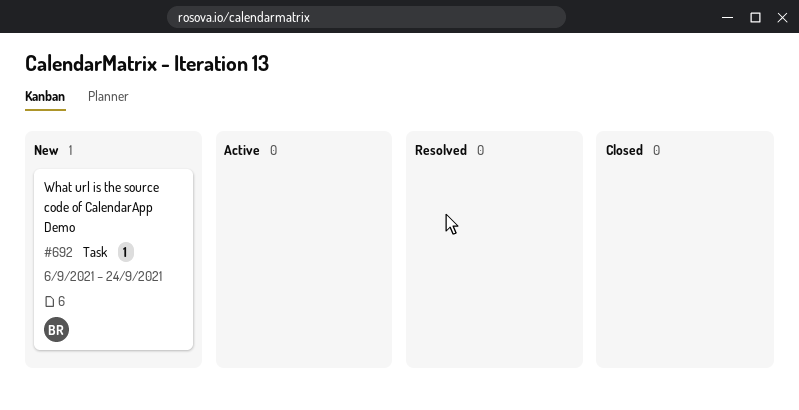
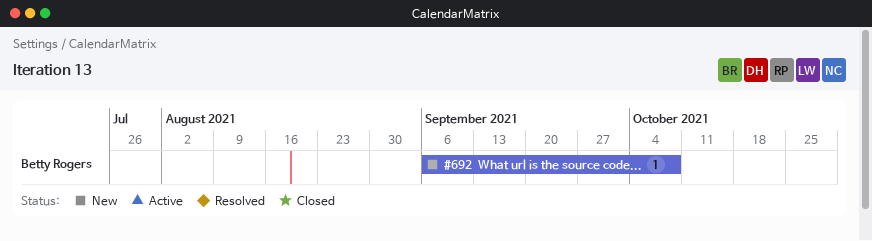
#692, due: Sep 24 -> Oct 8

